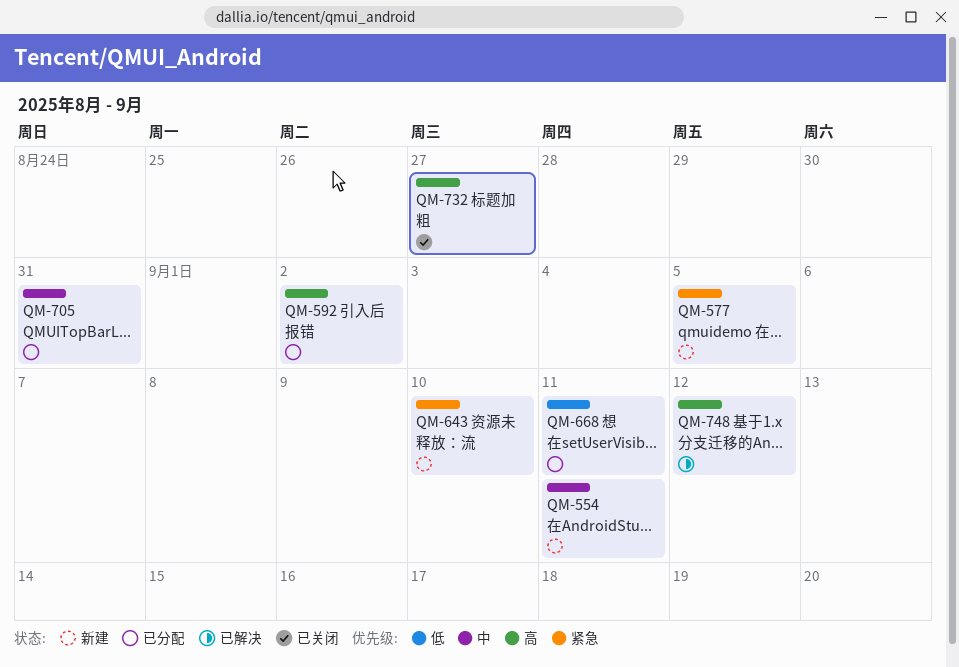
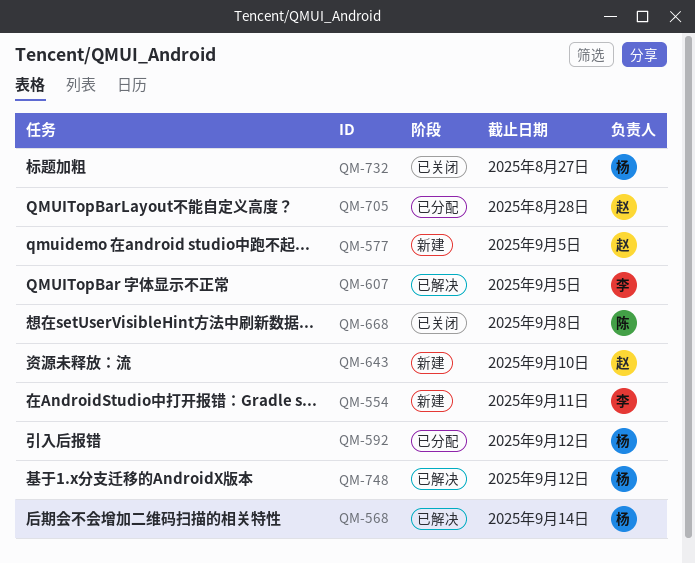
QM-568: none -> present
QM-592, due: Sep 2 -> Sep 12
QM-607: none -> present
QM-668, status: 已分配 -> 已关闭
QM-668, due: Sep 11 -> Sep 8
QM-705, due: Aug 31 -> Aug 28

